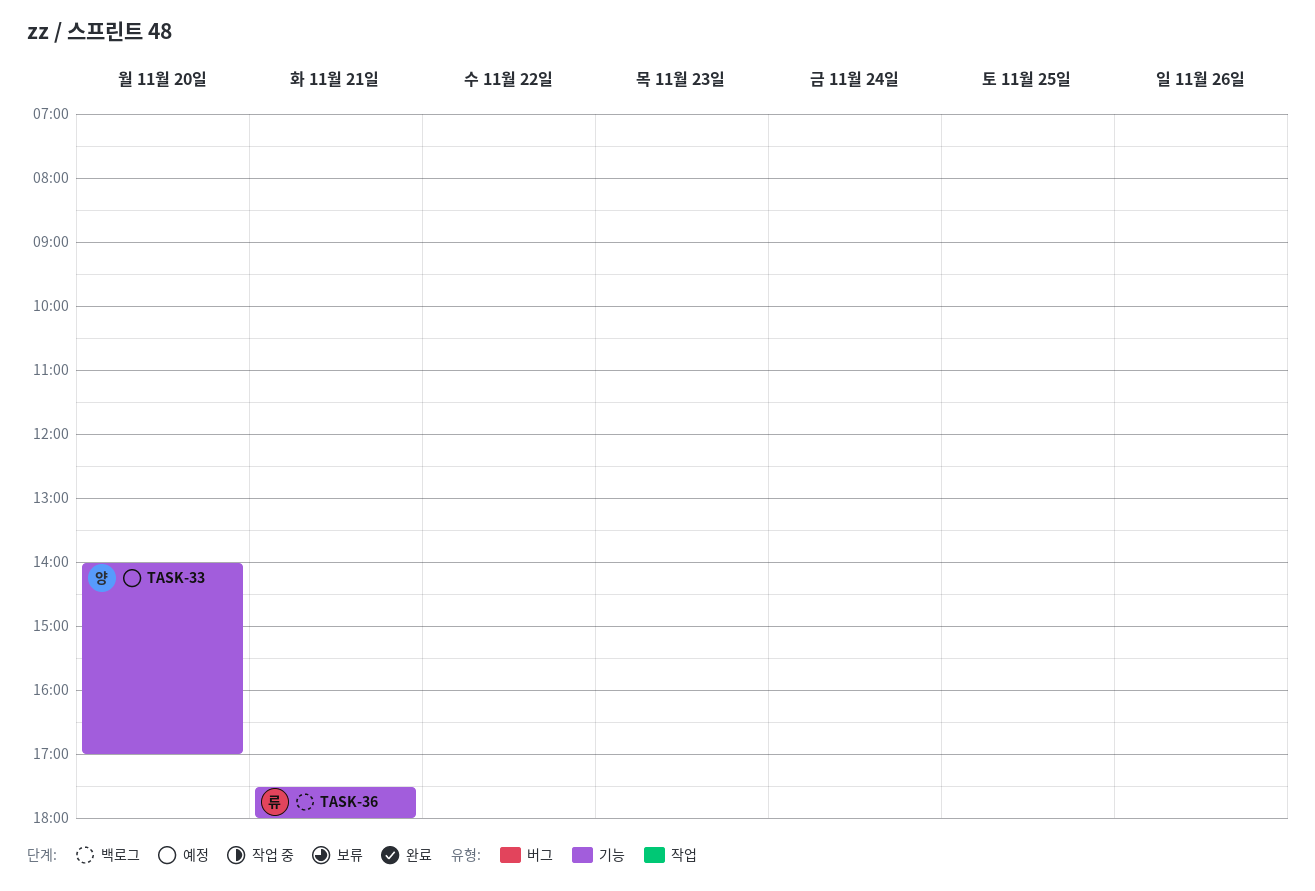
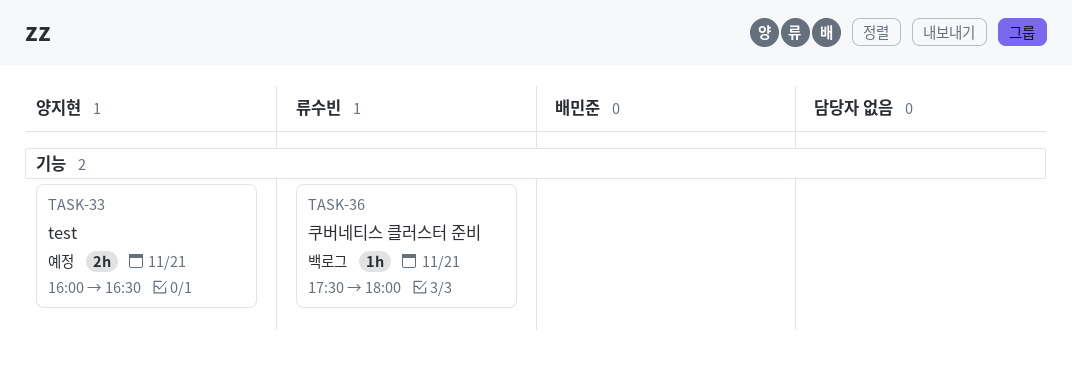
TASK-33, day: Nov 20 -> Nov 21
TASK-33, begins: 14:00 -> 16:00
TASK-33, ends: 17:00 -> 16:30

